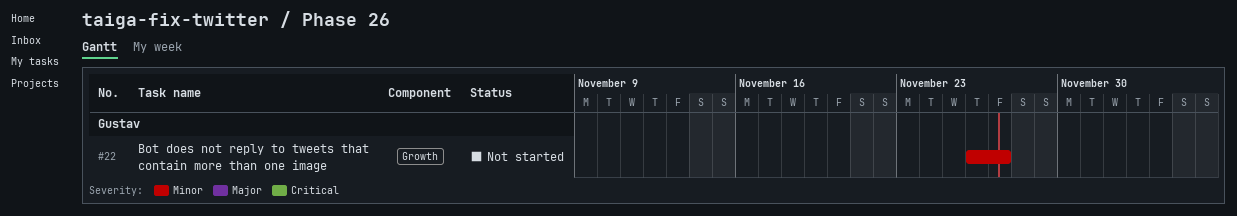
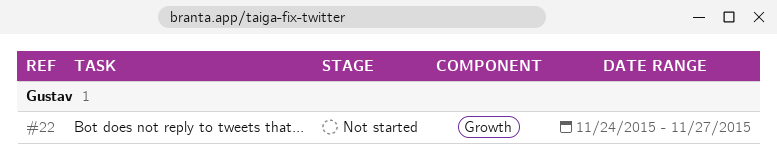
#22, start: Nov 26 -> Nov 24

